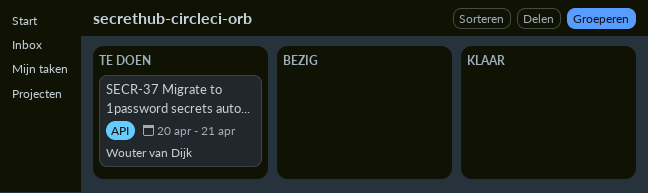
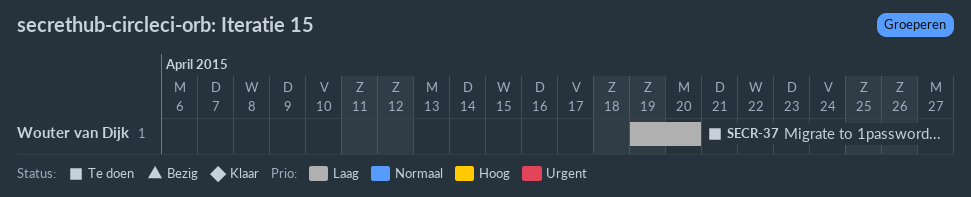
SECR-37, start: Apr 20 -> Apr 19
SECR-37, due: Apr 21 -> Apr 20

